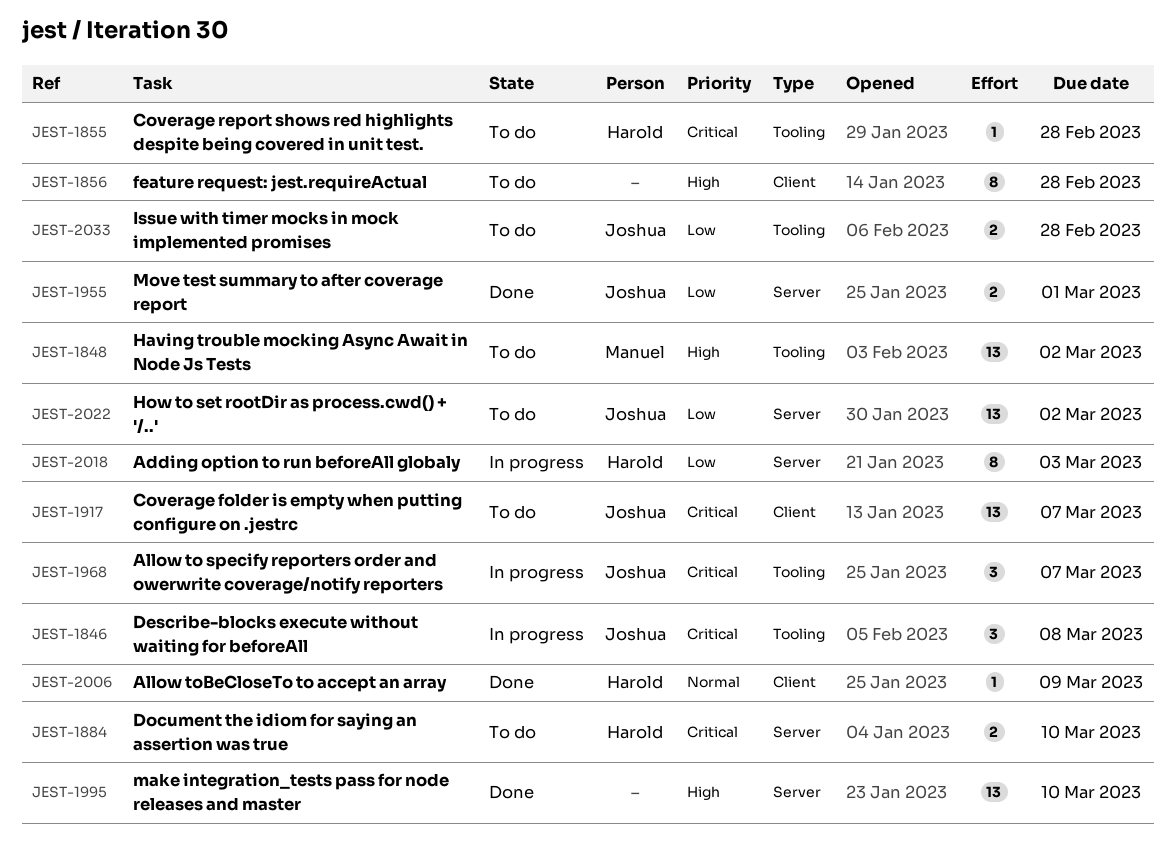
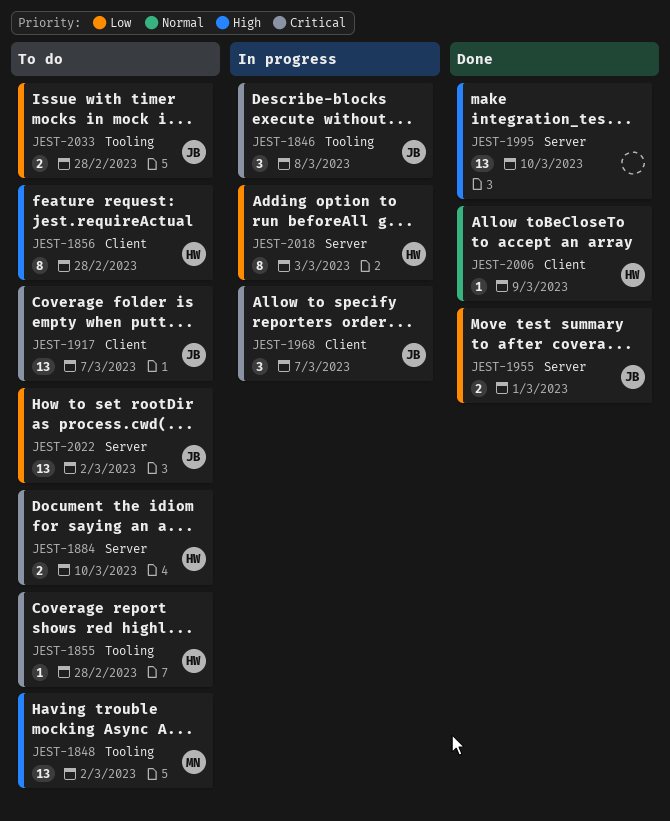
JEST-1856, owner: none -> Harold
JEST-1968, label: Tooling -> Client

